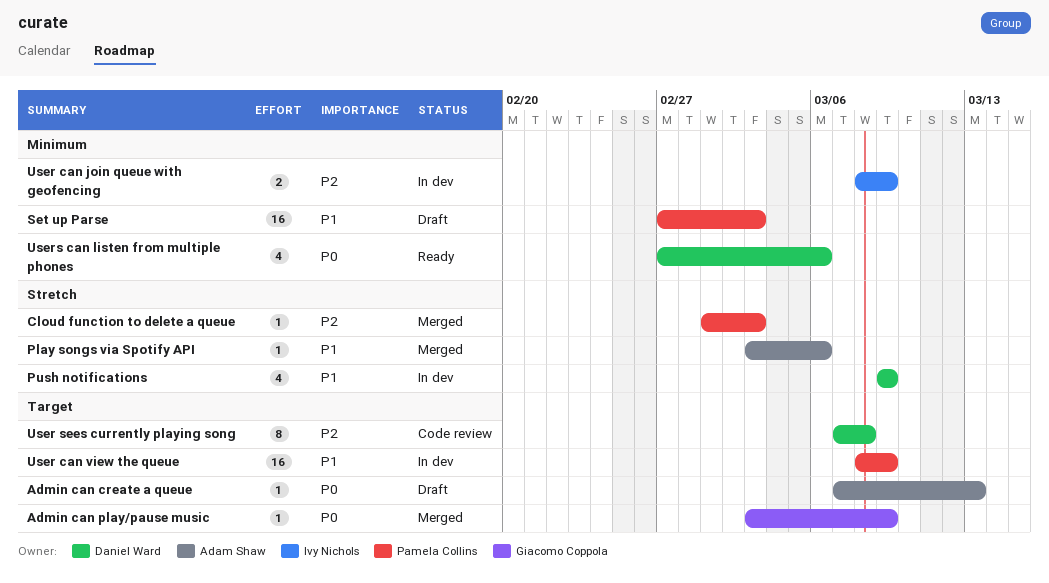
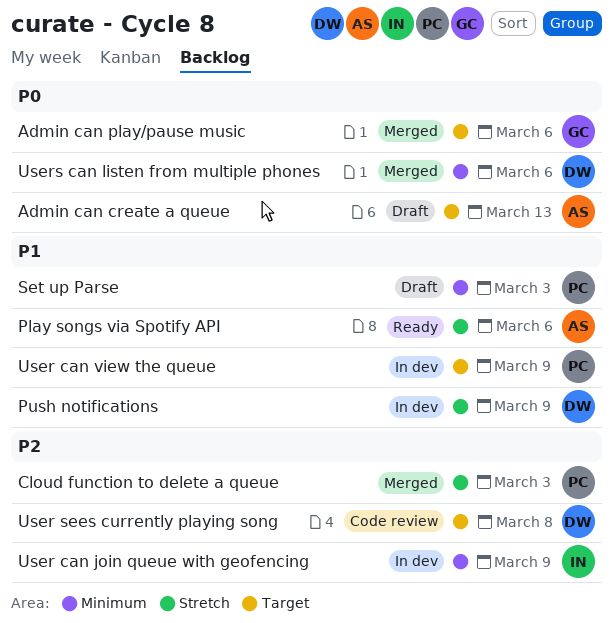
Admin can play/pause music, due: Mar 9 -> Mar 6
Play songs via Spotify API, status: Merged -> Ready
Users can listen from multiple phones, status: Ready -> Merged

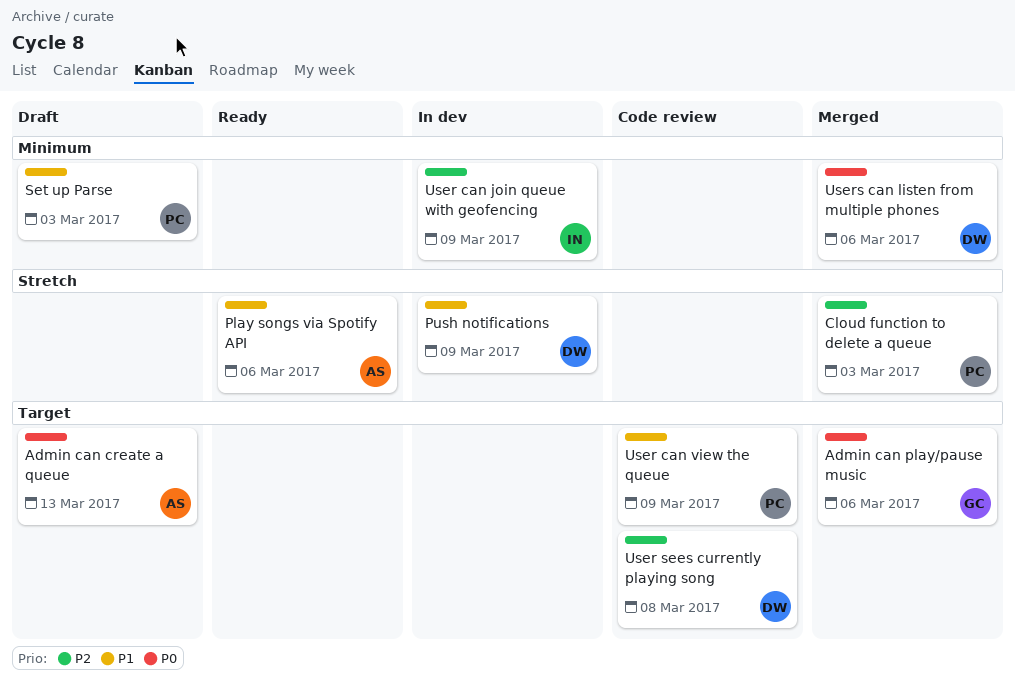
User can view the queue, status: In dev -> Code review

